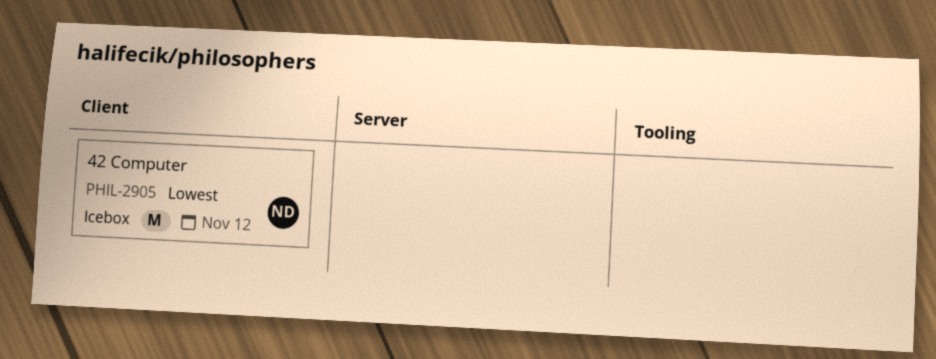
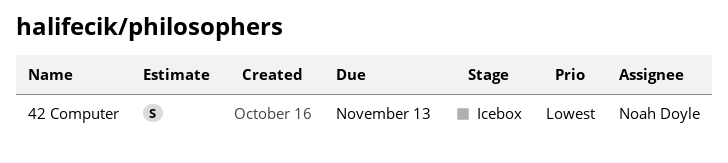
42 Computer, estimate: M -> S
42 Computer, due: Nov 12 -> Nov 13

